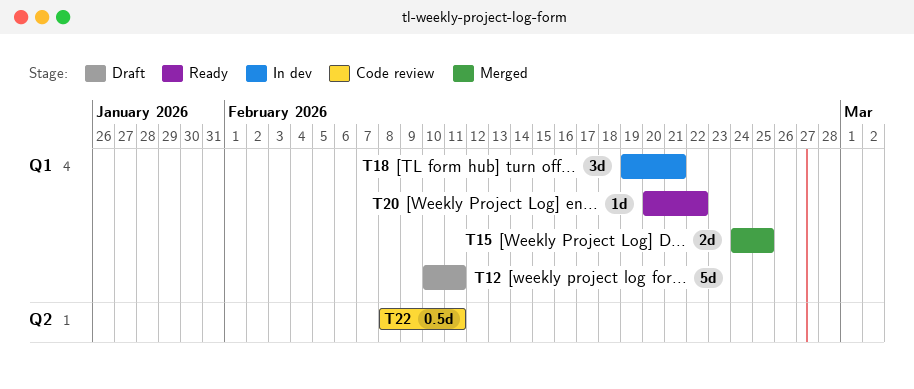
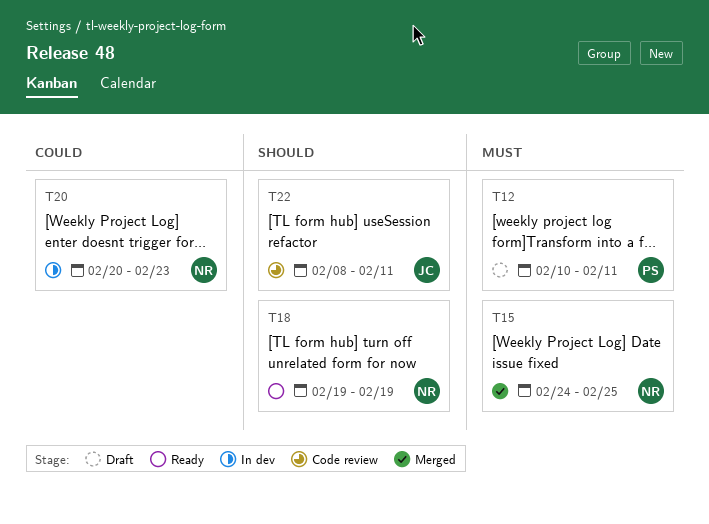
T18, status: In dev -> Ready
T18, due: Feb 21 -> Feb 19
T20, status: Ready -> In dev
T20, due: Feb 22 -> Feb 23

